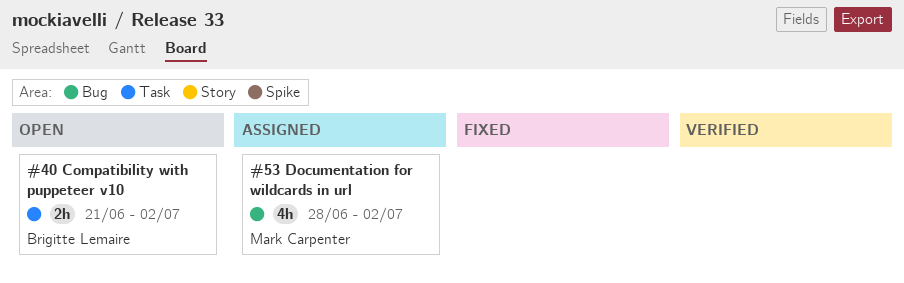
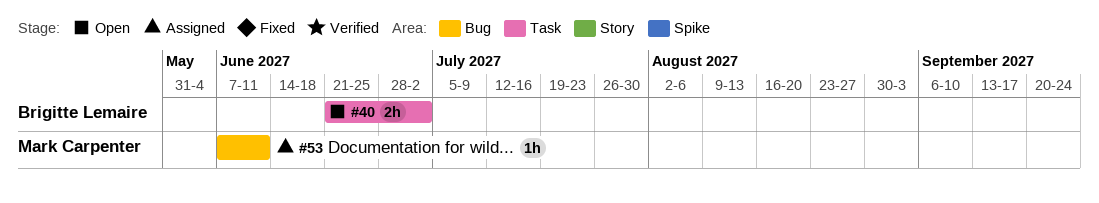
#53, estimate: 4h -> 1h
#53, start: Jun 28 -> Jun 7
#53, due: Jul 2 -> Jun 11

